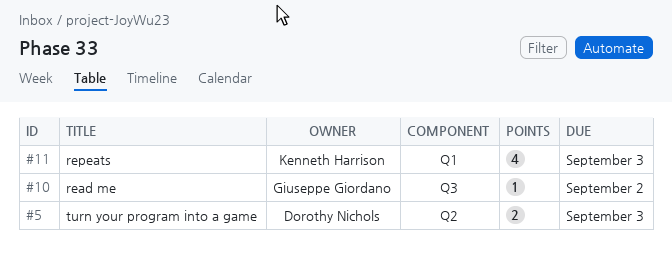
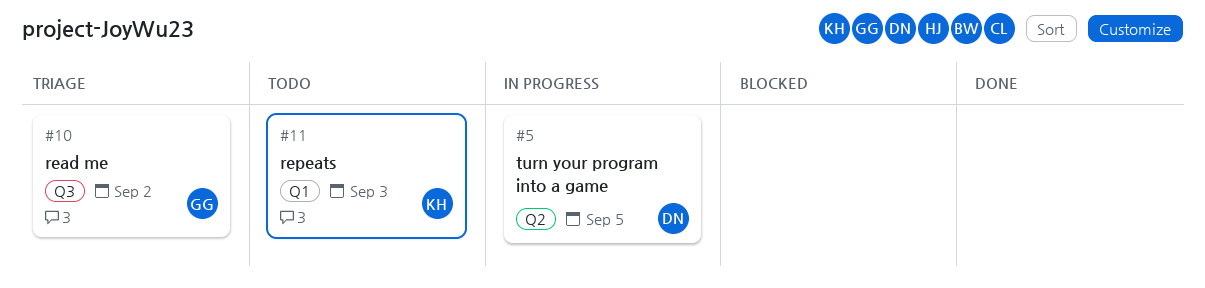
#5, due: Sep 3 -> Sep 5

